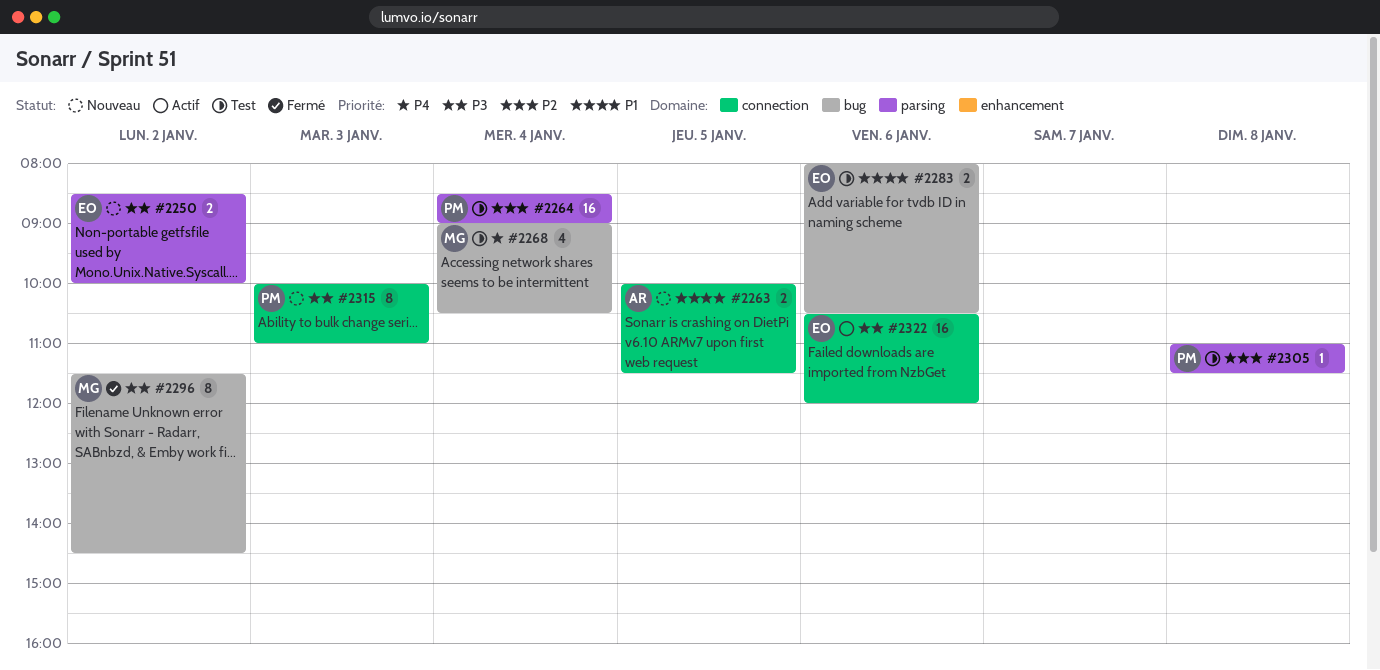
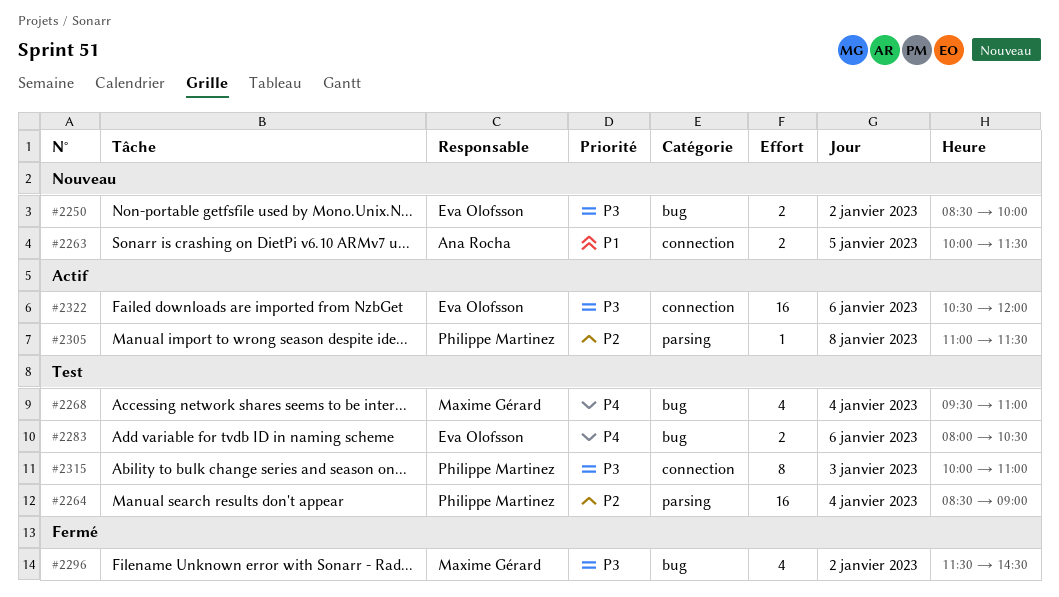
#2250, label: parsing -> bug
#2268, begins: 09:00 -> 09:30
#2268, ends: 10:30 -> 11:00
#2283, priority: P1 -> P4
#2296, estimate: 8 -> 4
#2305, status: Test -> Actif
#2315, status: Nouveau -> Test

